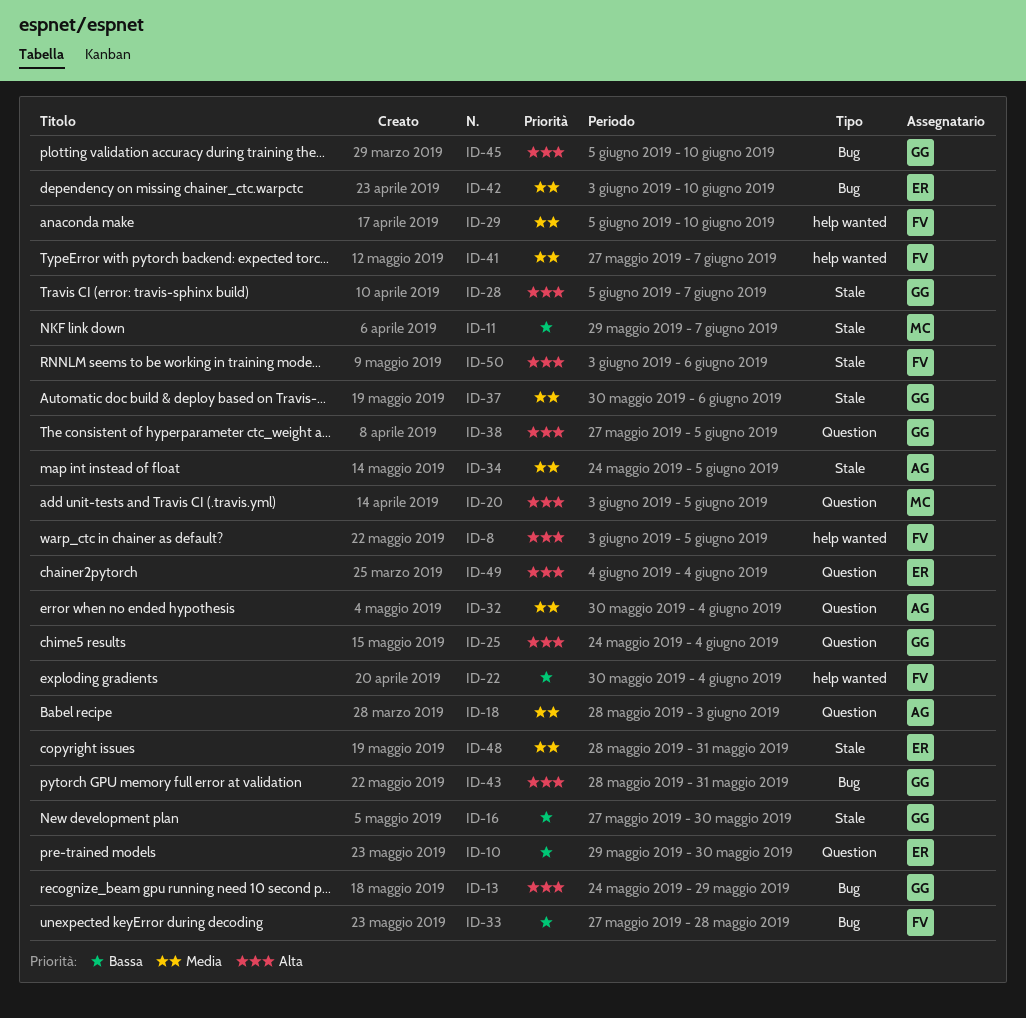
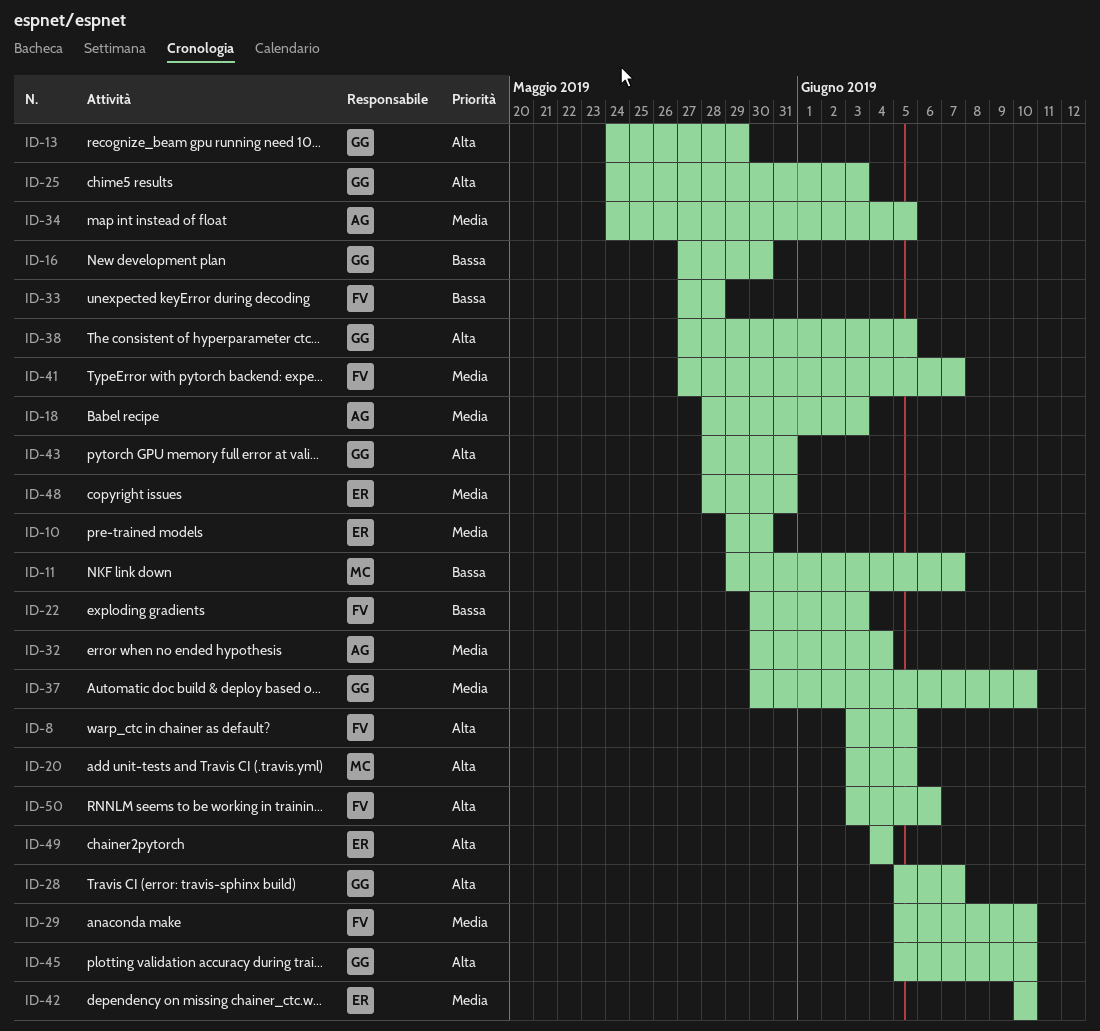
ID-10, priority: Bassa -> Media
ID-22, due: Jun 4 -> Jun 3
ID-25, due: Jun 4 -> Jun 3
ID-37, due: Jun 6 -> Jun 10
ID-42, start: Jun 3 -> Jun 10

